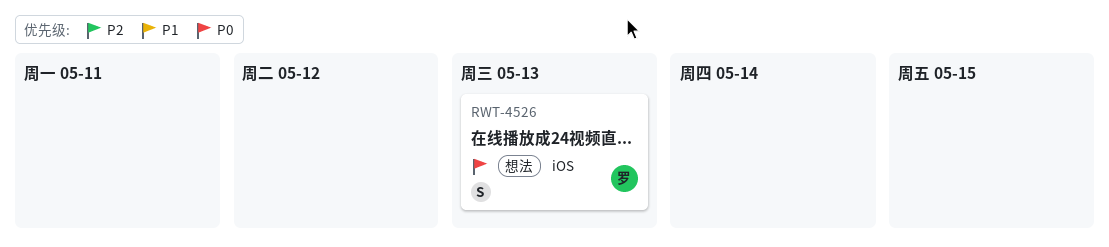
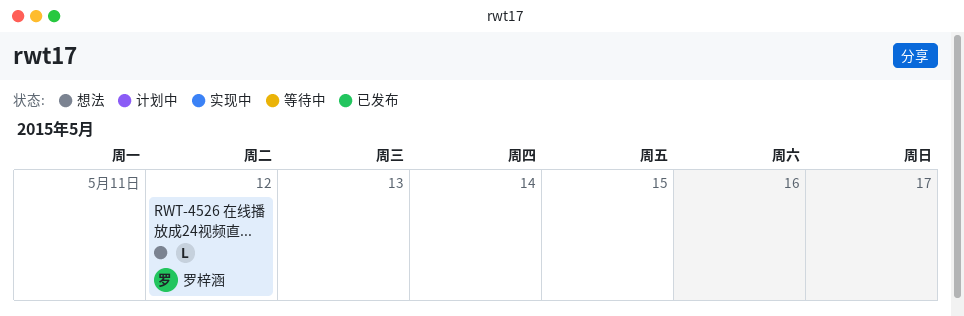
RWT-4526, estimate: S -> L
RWT-4526, due: May 13 -> May 12

